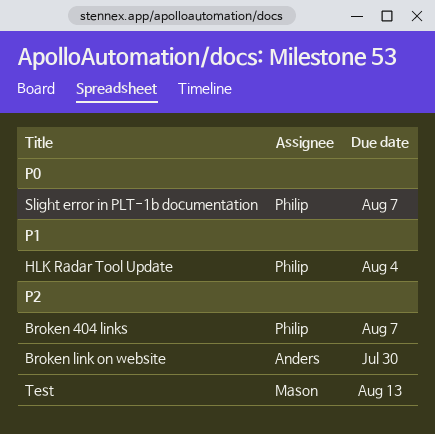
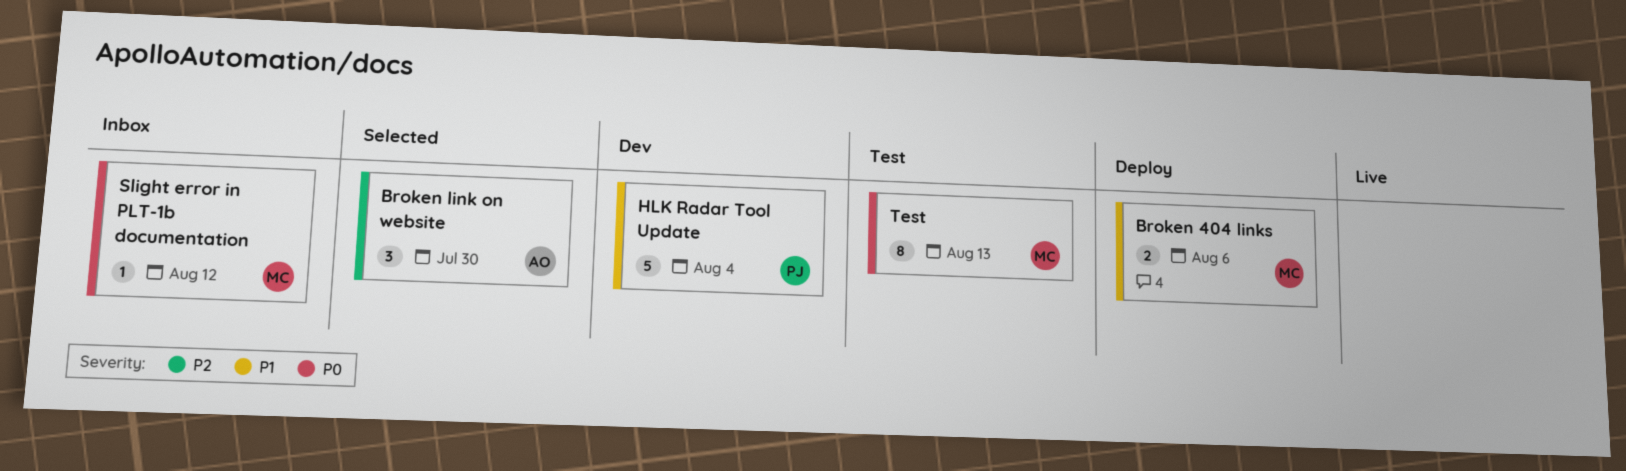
Broken 404 links, owner: Philip -> Mason
Broken 404 links, priority: P2 -> P1
Broken 404 links, due: Aug 7 -> Aug 6
Slight error in PLT-1b documentation, owner: Philip -> Mason
Slight error in PLT-1b documentation, due: Aug 7 -> Aug 12
Test, priority: P2 -> P0

